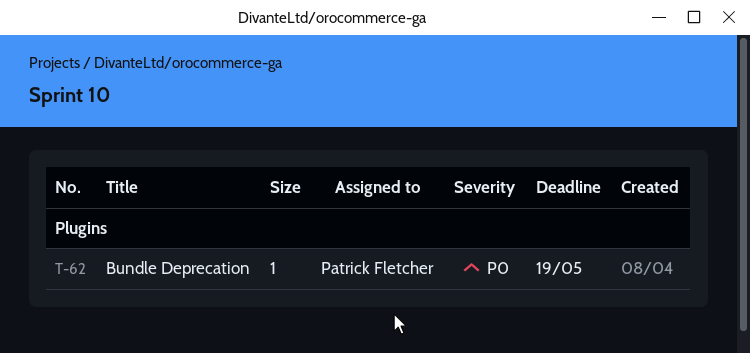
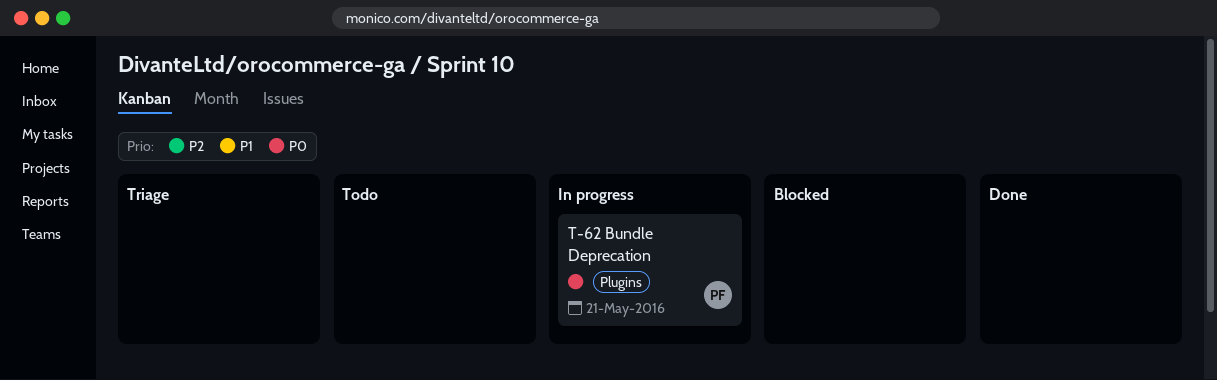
T-62, due: May 19 -> May 21

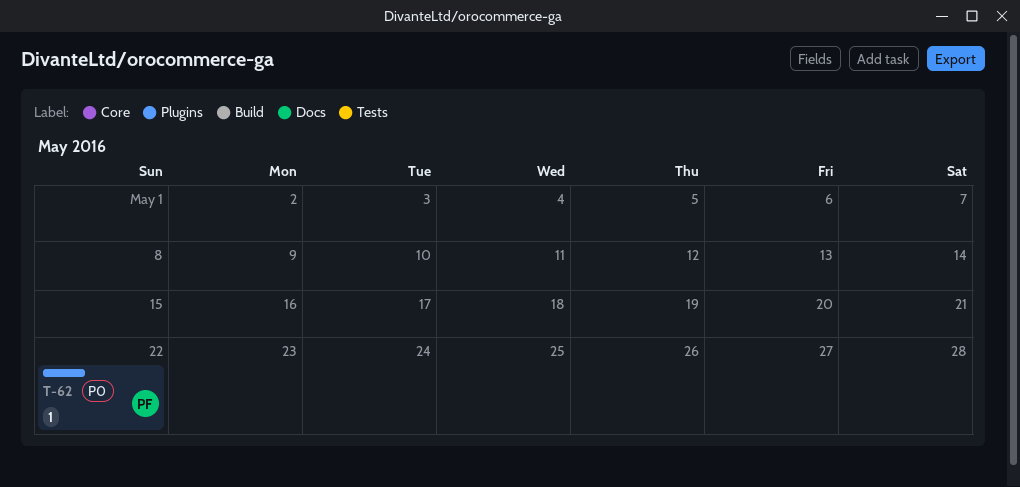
T-62, due: May 21 -> May 22

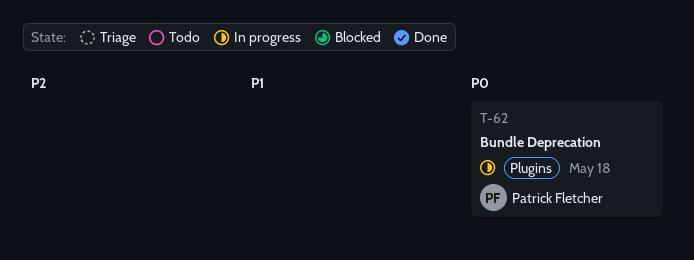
T-62, due: May 22 -> May 18

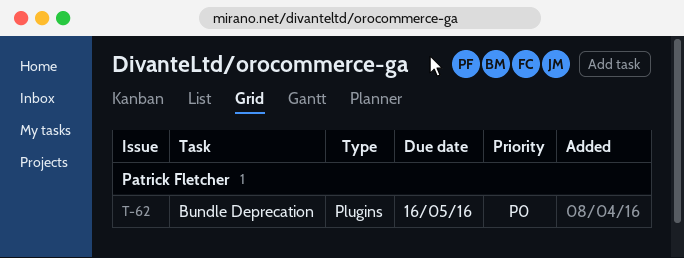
T-62, due: May 18 -> May 16

